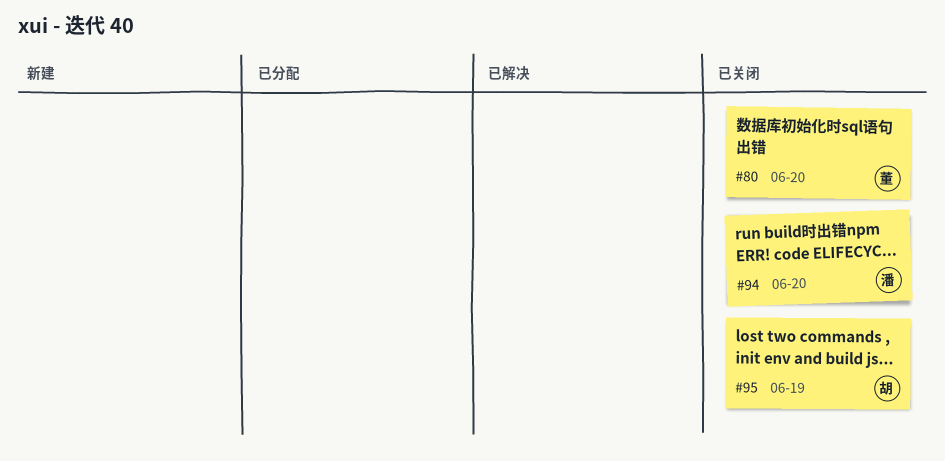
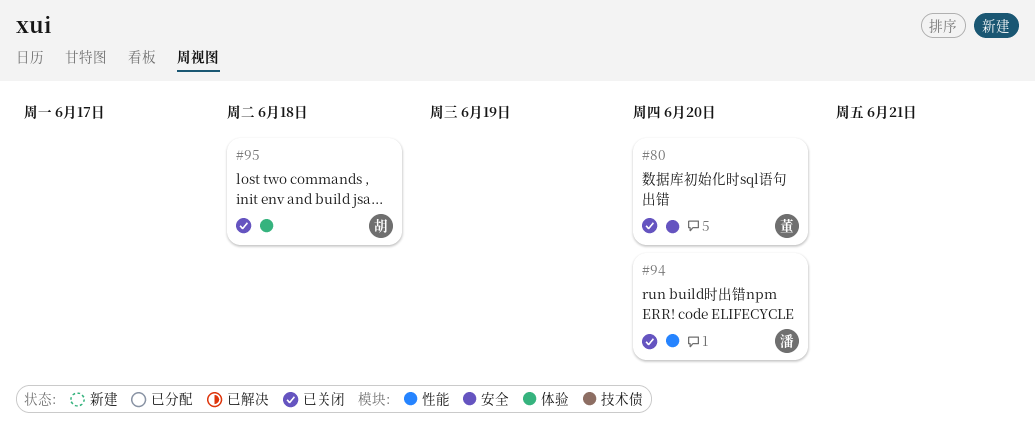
#95, due: Jun 19 -> Jun 18

